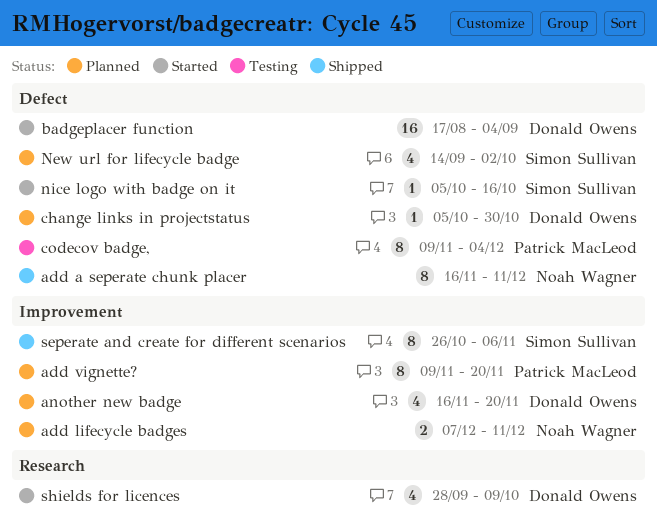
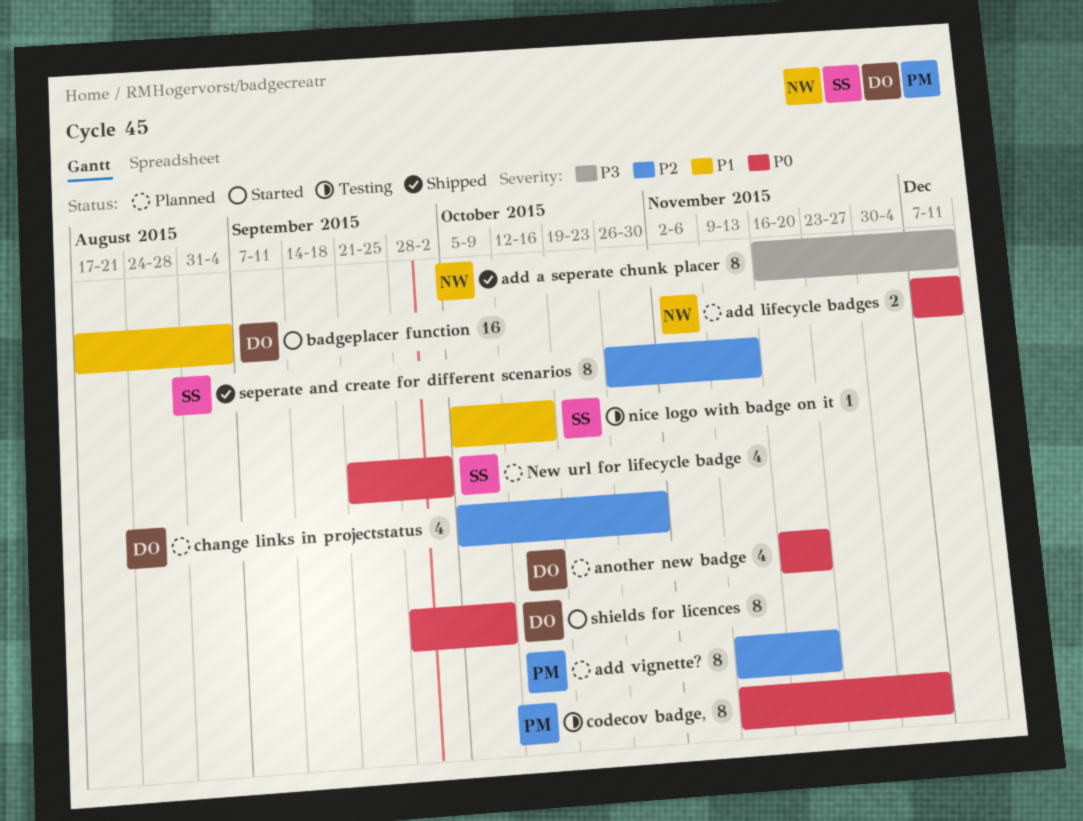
change links in projectstatus, estimate: 1 -> 4
New url for lifecycle badge, start: Sep 14 -> Sep 21
nice logo with badge on it, status: Started -> Testing
seperate and create for different scenarios, due: Nov 6 -> Nov 13
shields for licences, estimate: 4 -> 8

